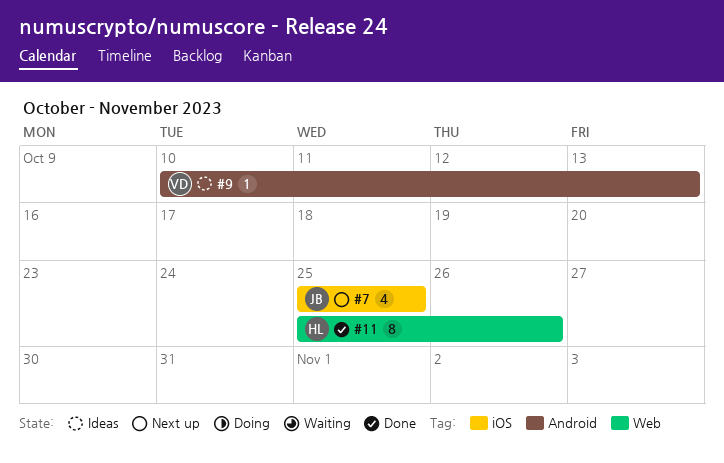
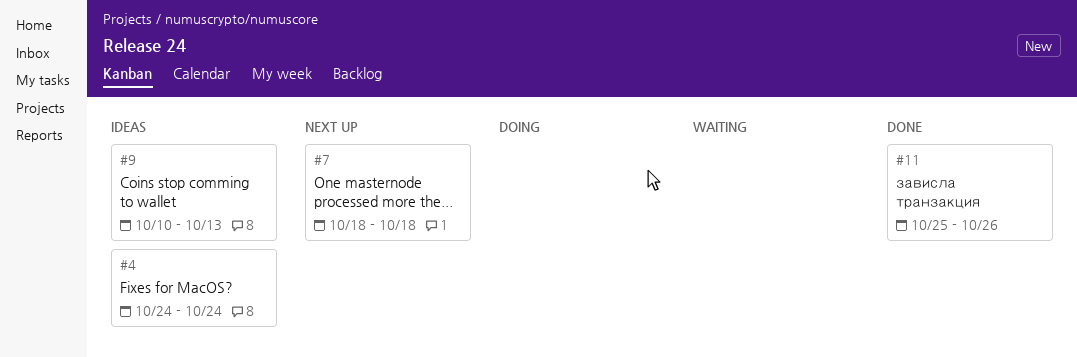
#4: none -> present
#7, start: Oct 25 -> Oct 18
#7, due: Oct 25 -> Oct 18

